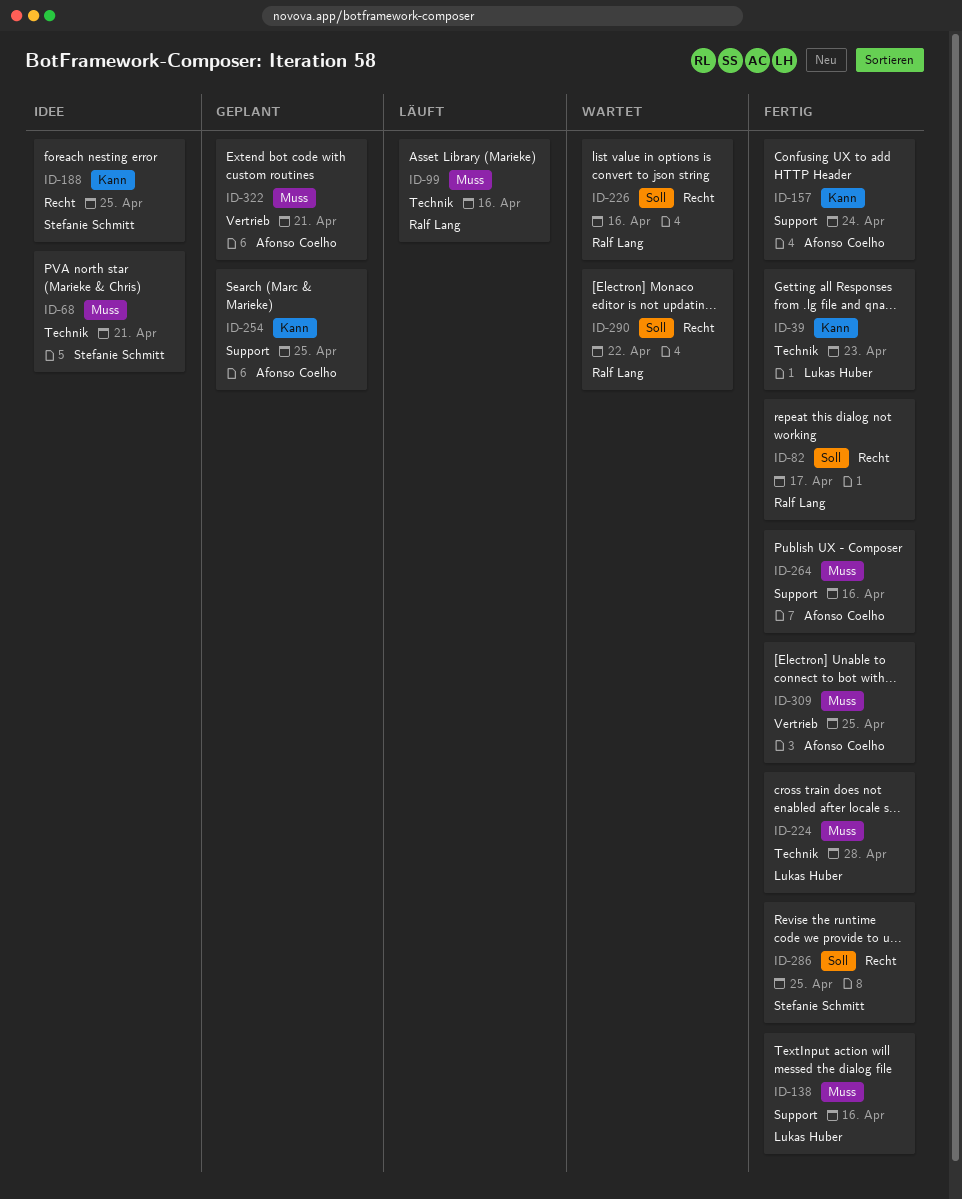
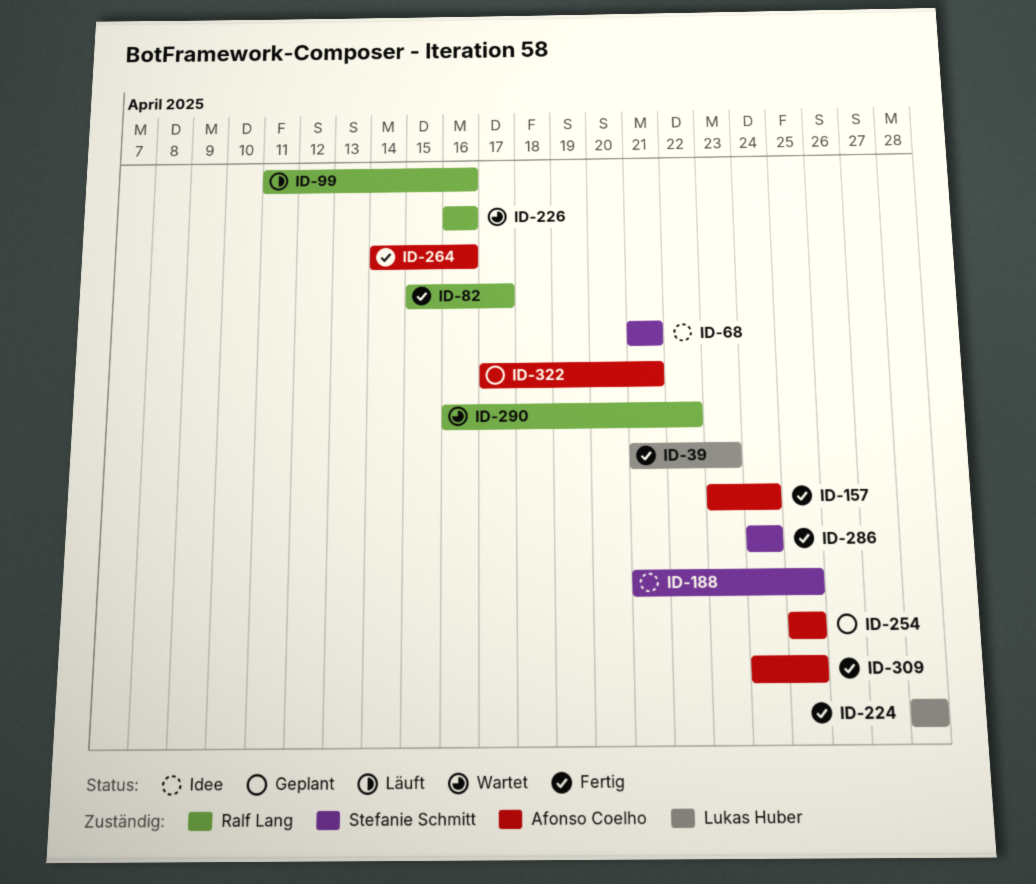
ID-138: present -> none
ID-286, due: Apr 25 -> Apr 24

